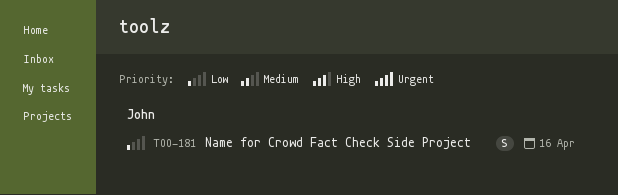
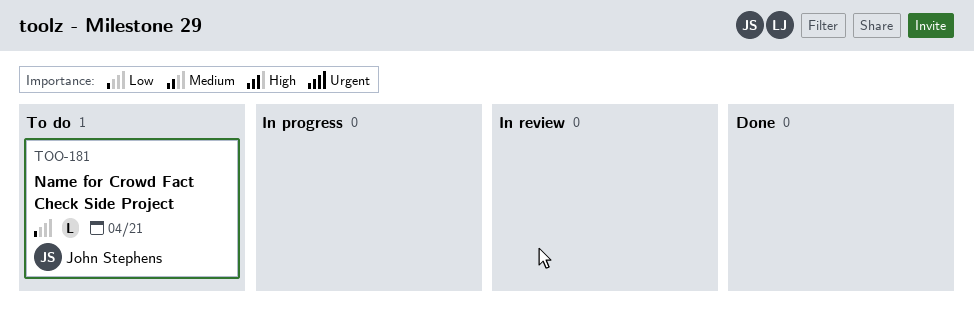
TOO-181, estimate: S -> L
TOO-181, due: Apr 16 -> Apr 21

